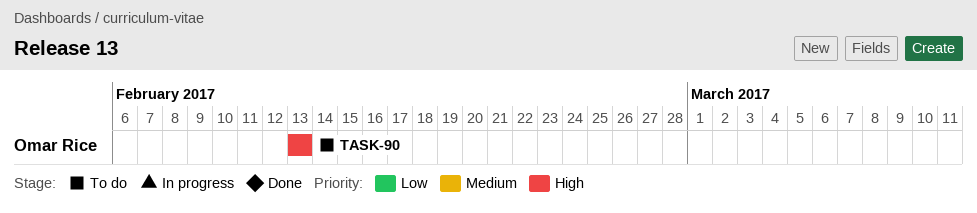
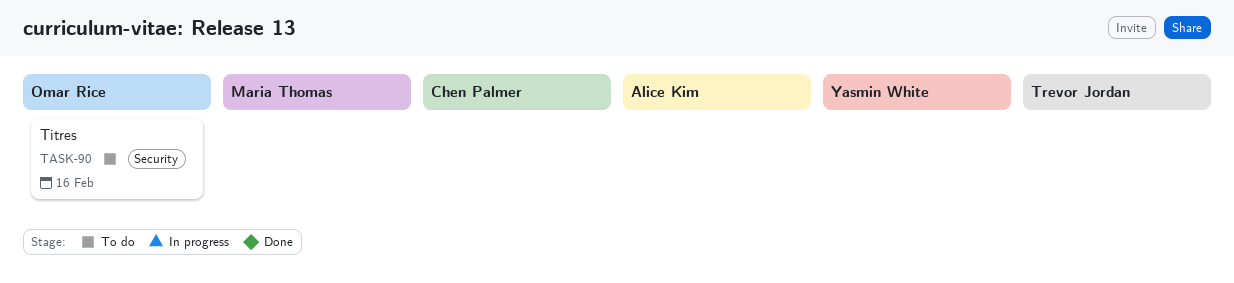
TASK-90, due: Feb 13 -> Feb 16

